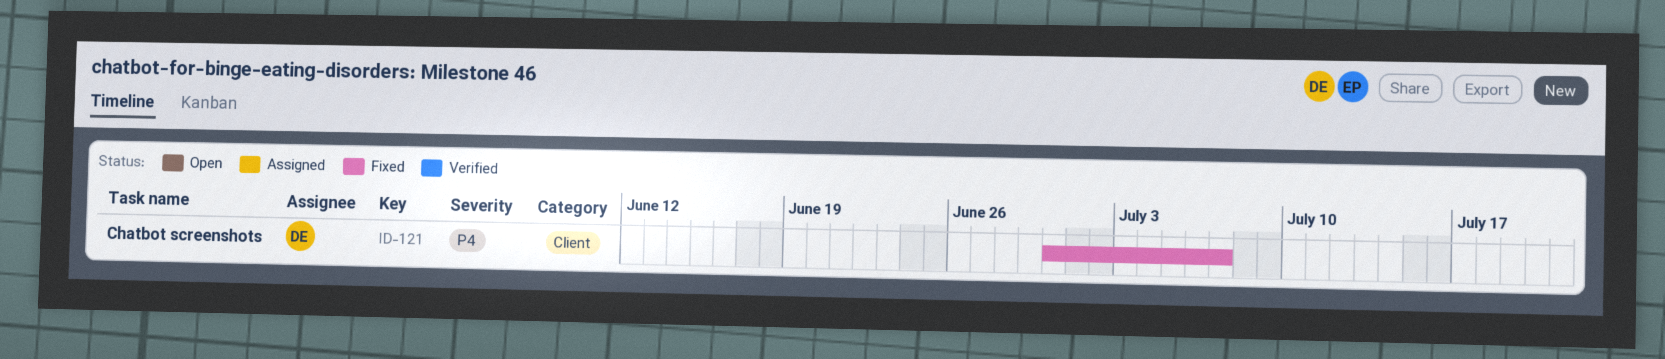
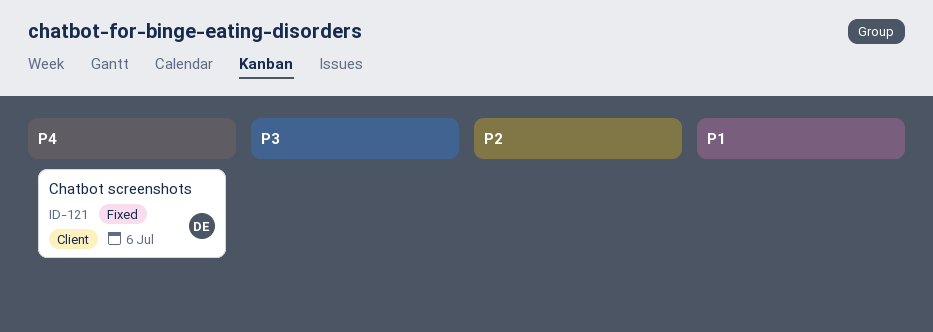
ID-121, due: Jul 7 -> Jul 6

